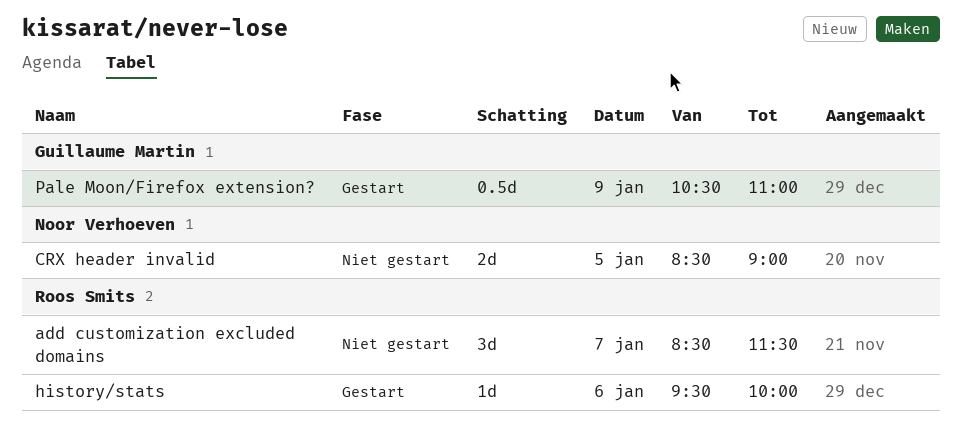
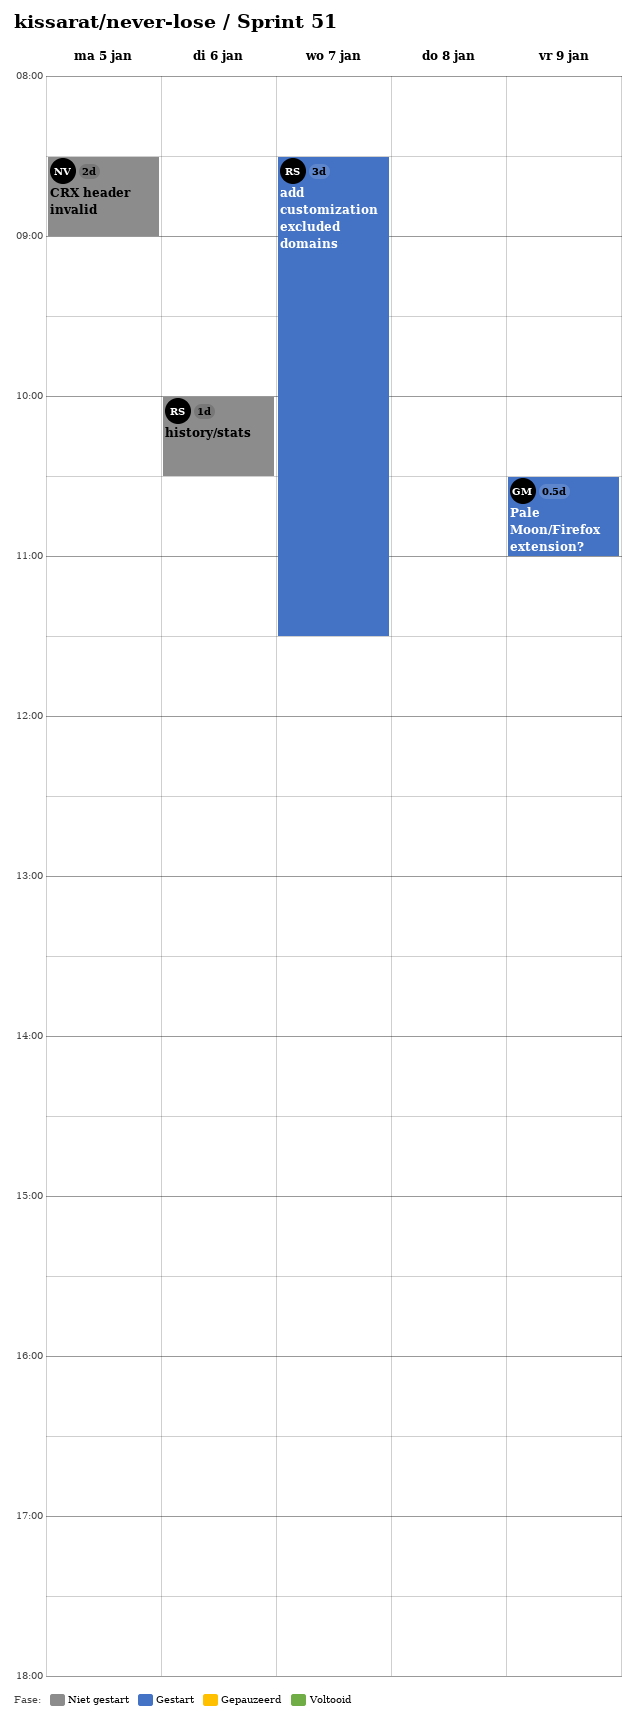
add customization excluded domains, status: Niet gestart -> Gestart
history/stats, status: Gestart -> Niet gestart
history/stats, begins: 09:30 -> 10:00
history/stats, ends: 10:00 -> 10:30

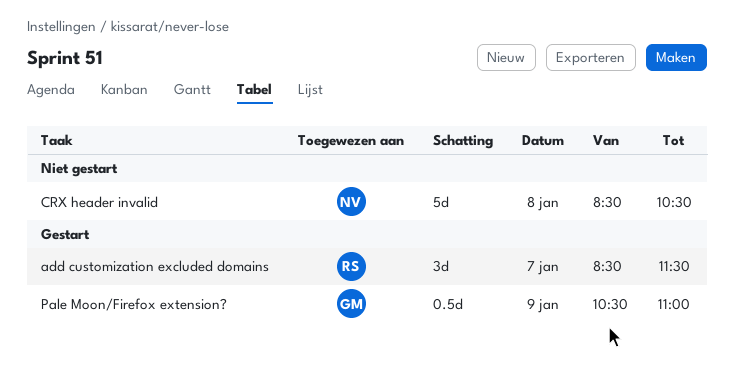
CRX header invalid, estimate: 2d -> 5d
CRX header invalid, day: Jan 5 -> Jan 8
CRX header invalid, ends: 09:00 -> 10:30
history/stats: present -> none

